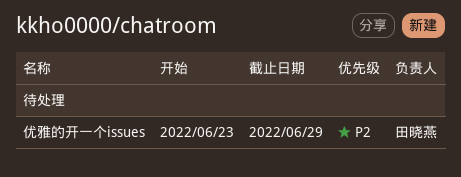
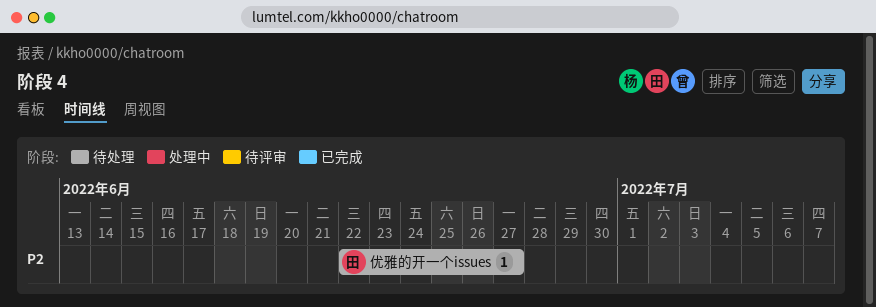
优雅的开一个issues, start: Jun 23 -> Jun 22
优雅的开一个issues, due: Jun 29 -> Jun 27

